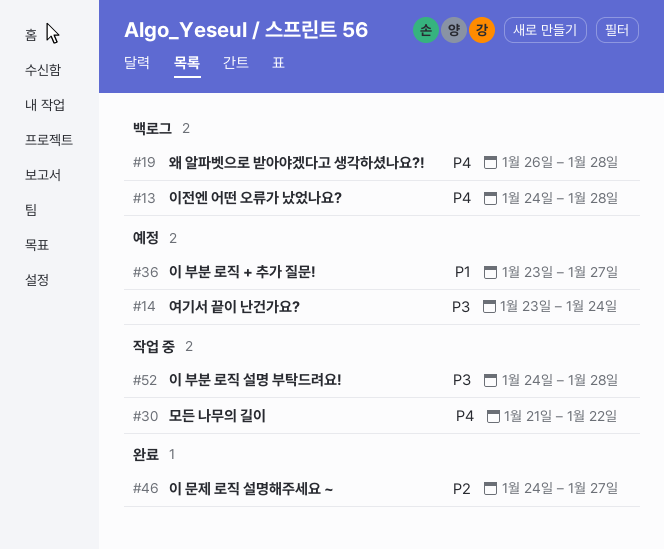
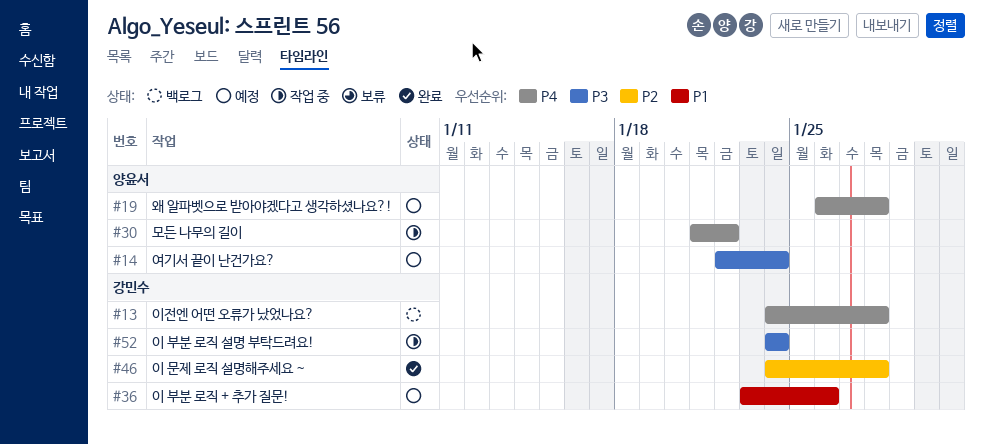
#14, start: Jan 23 -> Jan 22
#19, status: 백로그 -> 예정
#36, due: Jan 27 -> Jan 26
#46, due: Jan 27 -> Jan 28
#52, due: Jan 28 -> Jan 24

